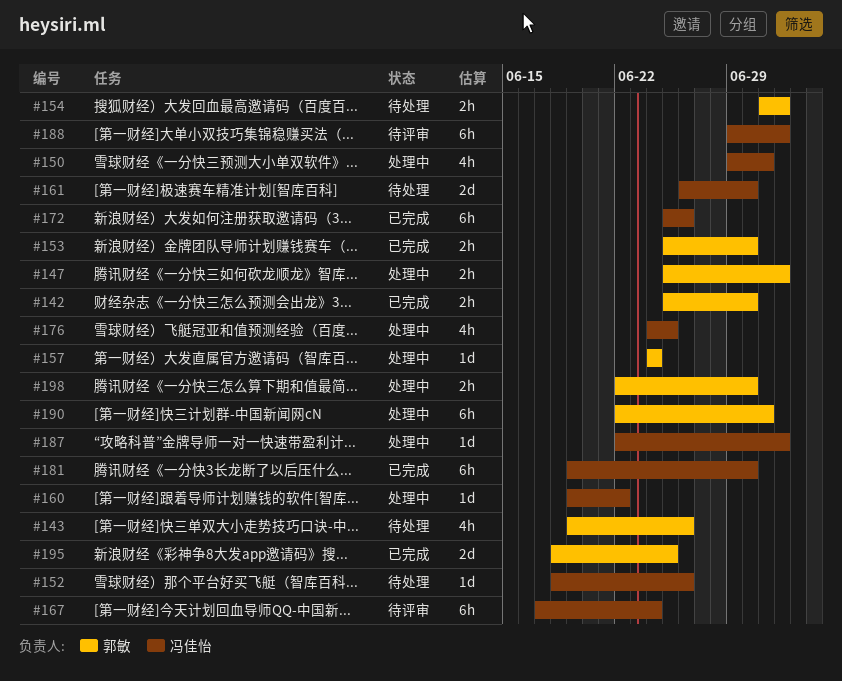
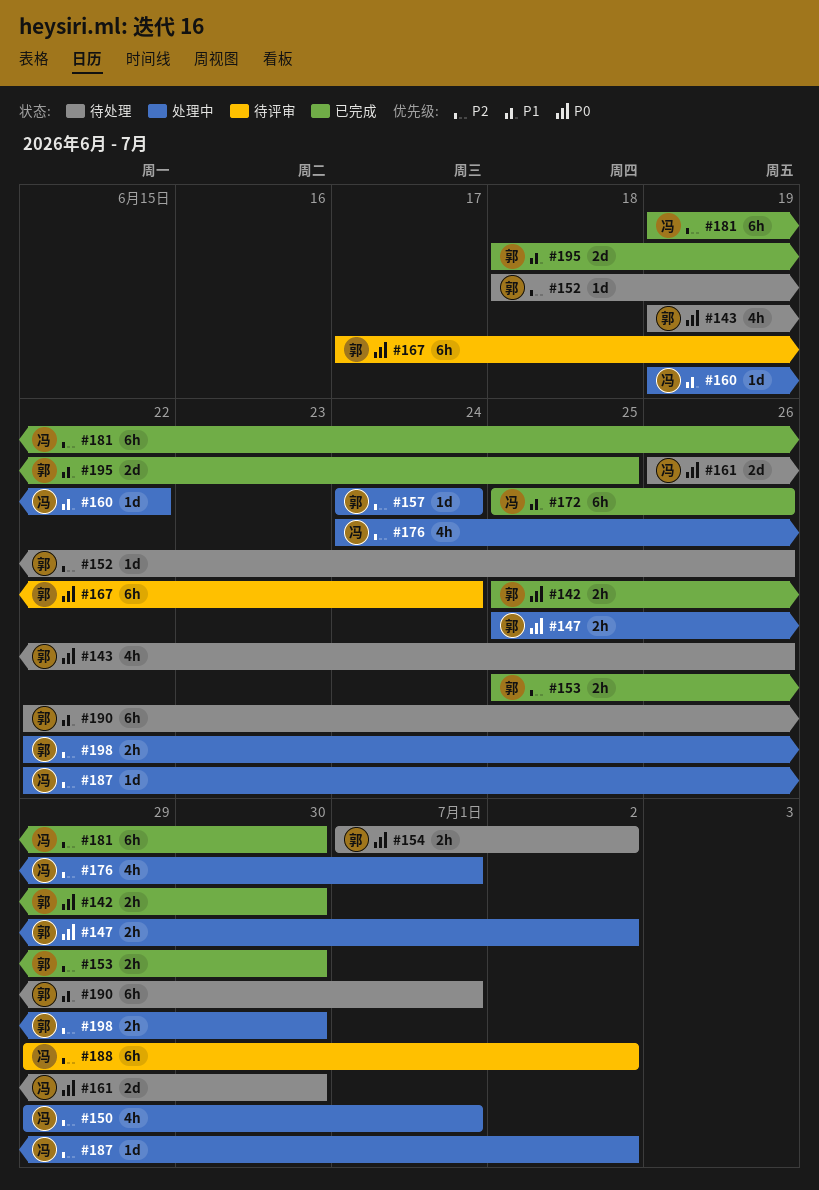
#152, owner: 冯佳怡 -> 郭敏
#167, owner: 冯佳怡 -> 郭敏
#176, due: Jun 25 -> Jul 1
#190, status: 处理中 -> 待处理

